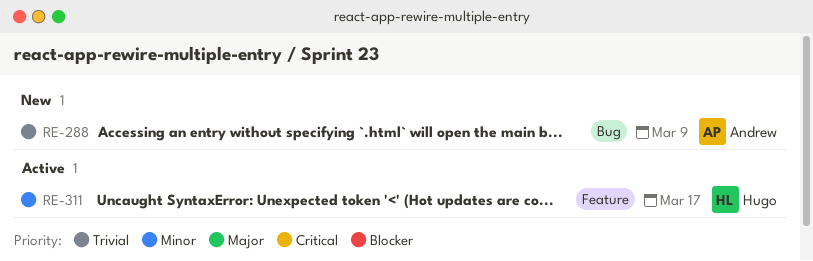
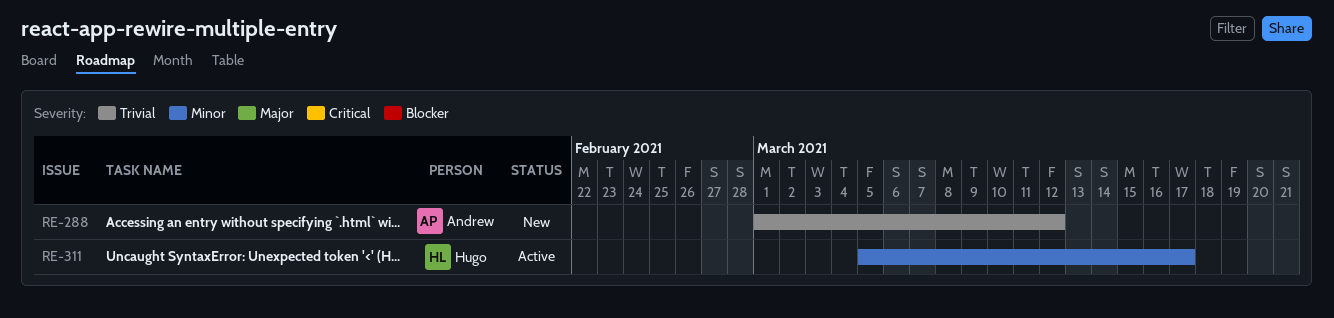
RE-288, due: Mar 9 -> Mar 12

